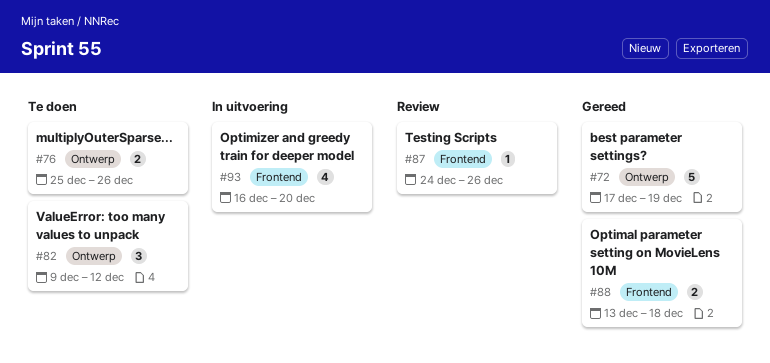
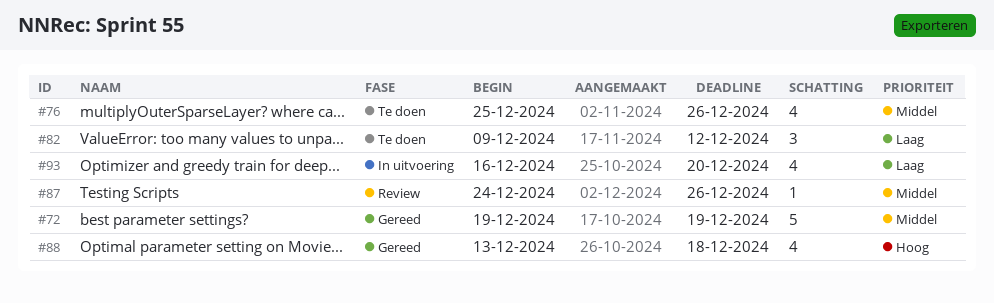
#72, start: Dec 17 -> Dec 19
#76, estimate: 2 -> 4
#88, estimate: 2 -> 4

